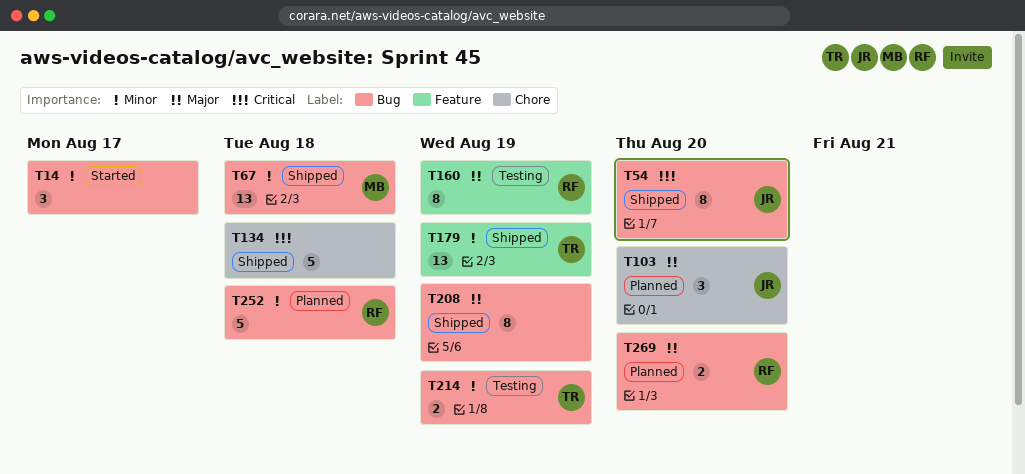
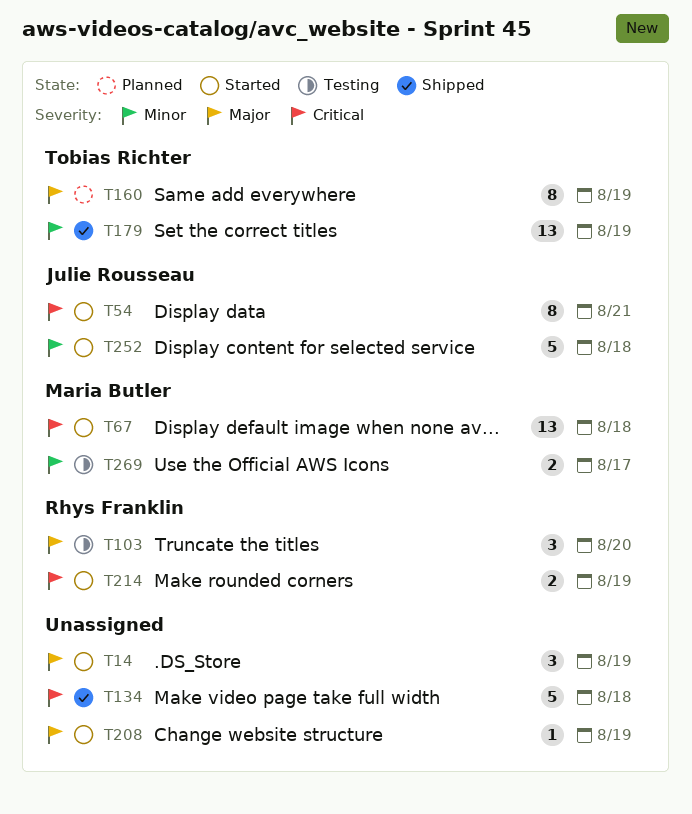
T14, priority: Minor -> Major
T14, due: Aug 17 -> Aug 19
T54, status: Shipped -> Started
T54, due: Aug 20 -> Aug 21
T67, status: Shipped -> Started
T67, priority: Minor -> Critical
T103, status: Planned -> Testing
T103, owner: Julie Rousseau -> Rhys Franklin
T160, status: Testing -> Planned
T160, owner: Rhys Franklin -> Tobias Richter
T208, status: Shipped -> Started
T208, estimate: 8 -> 1
T214, status: Testing -> Started
T214, owner: Tobias Richter -> Rhys Franklin
T214, priority: Minor -> Critical
T252, status: Planned -> Started
T252, owner: Rhys Franklin -> Julie Rousseau
T269, status: Planned -> Testing
T269, owner: Rhys Franklin -> Maria Butler
T269, priority: Major -> Minor
T269, due: Aug 20 -> Aug 17

